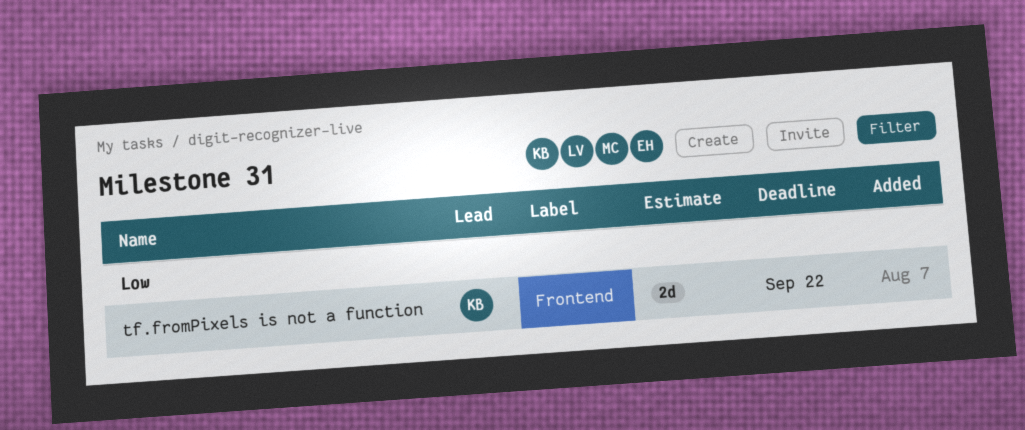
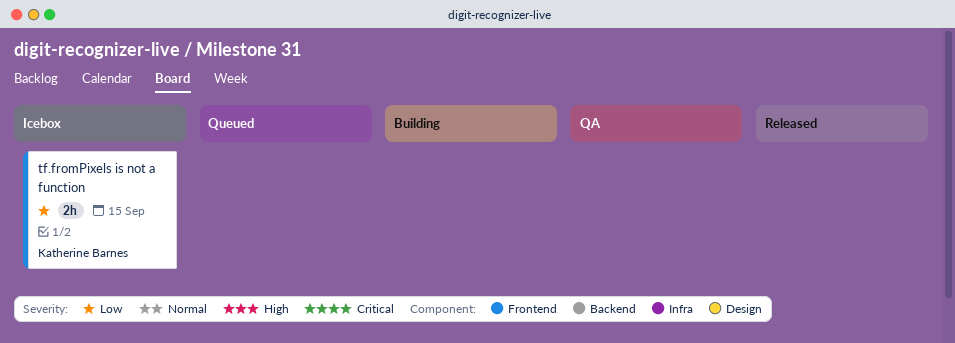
tf.fromPixels is not a function, estimate: 2d -> 2h
tf.fromPixels is not a function, due: Sep 22 -> Sep 15

